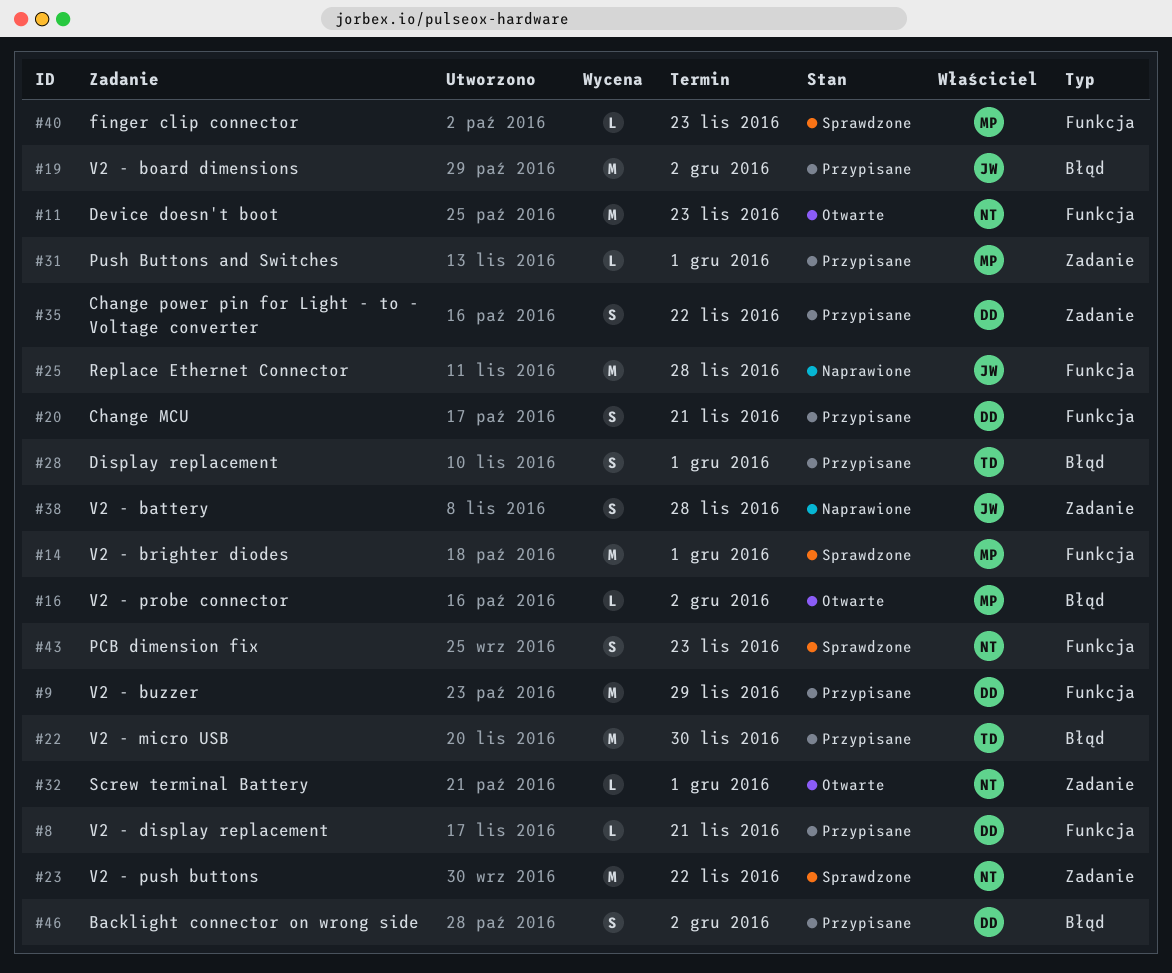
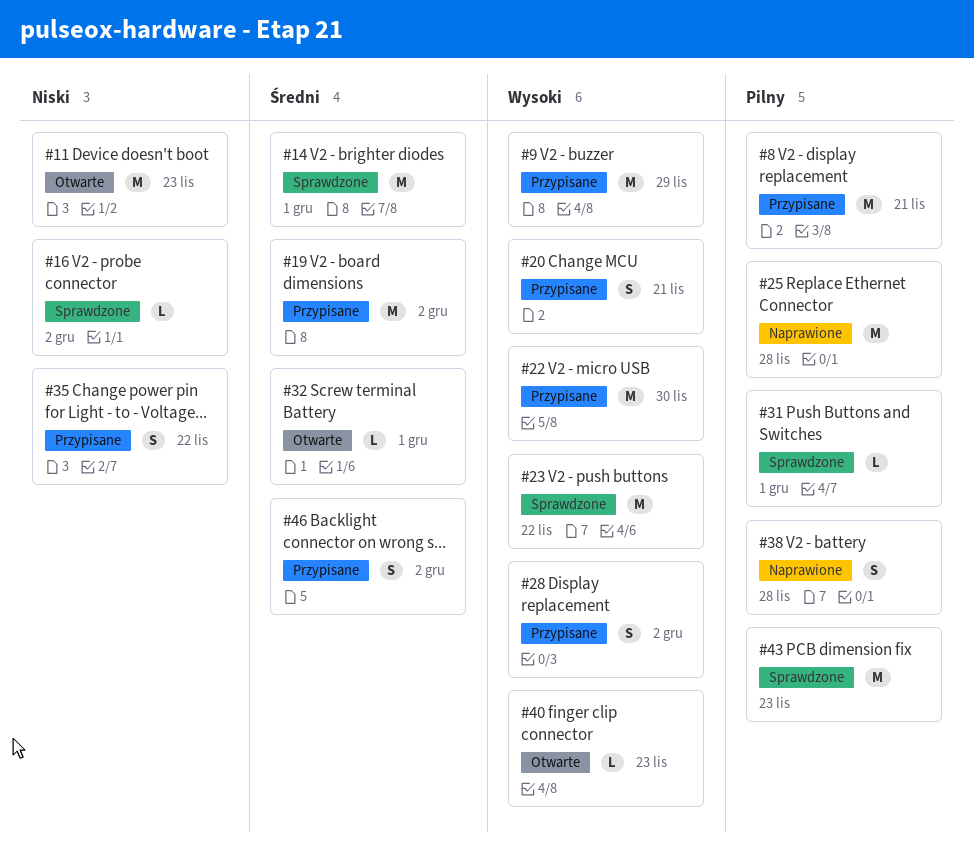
#8, estimate: L -> M
#16, status: Otwarte -> Sprawdzone
#28, due: Dec 1 -> Dec 2
#31, status: Przypisane -> Sprawdzone
#40, status: Sprawdzone -> Otwarte
#43, estimate: S -> M

